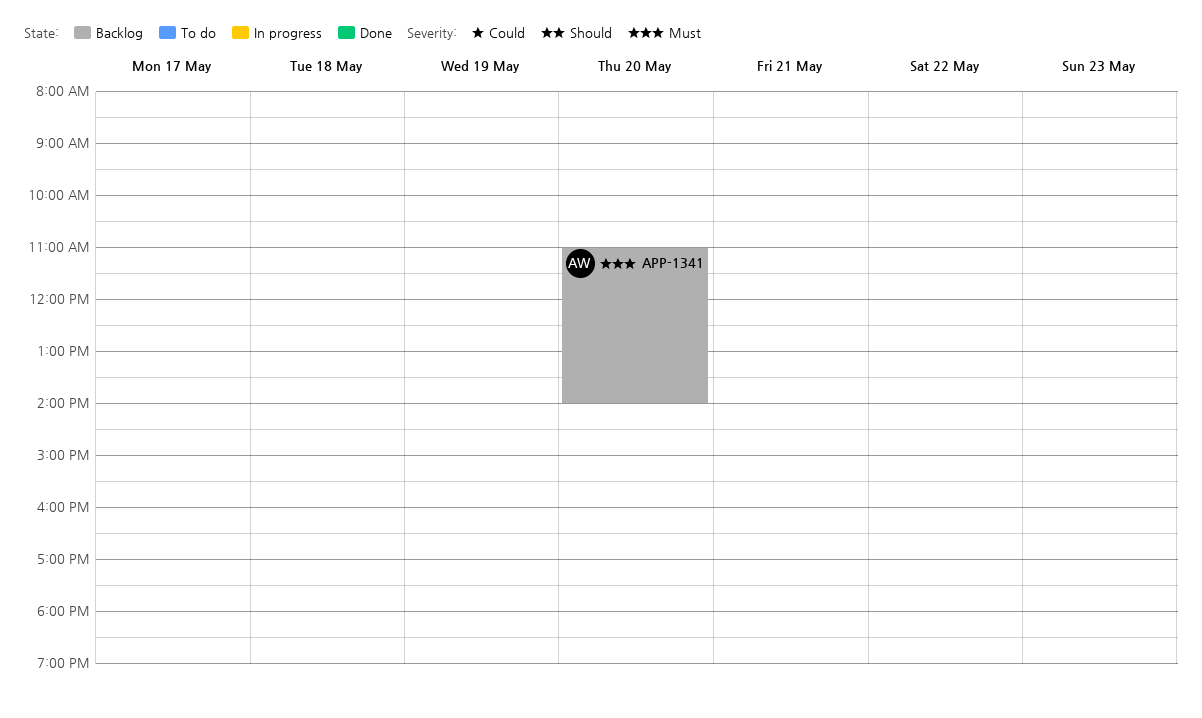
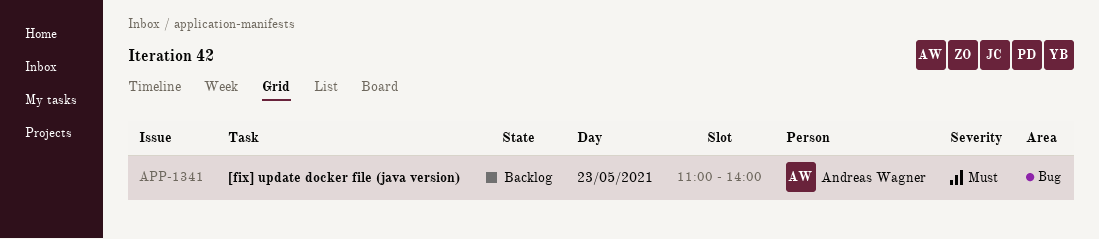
APP-1341, day: May 20 -> May 23

